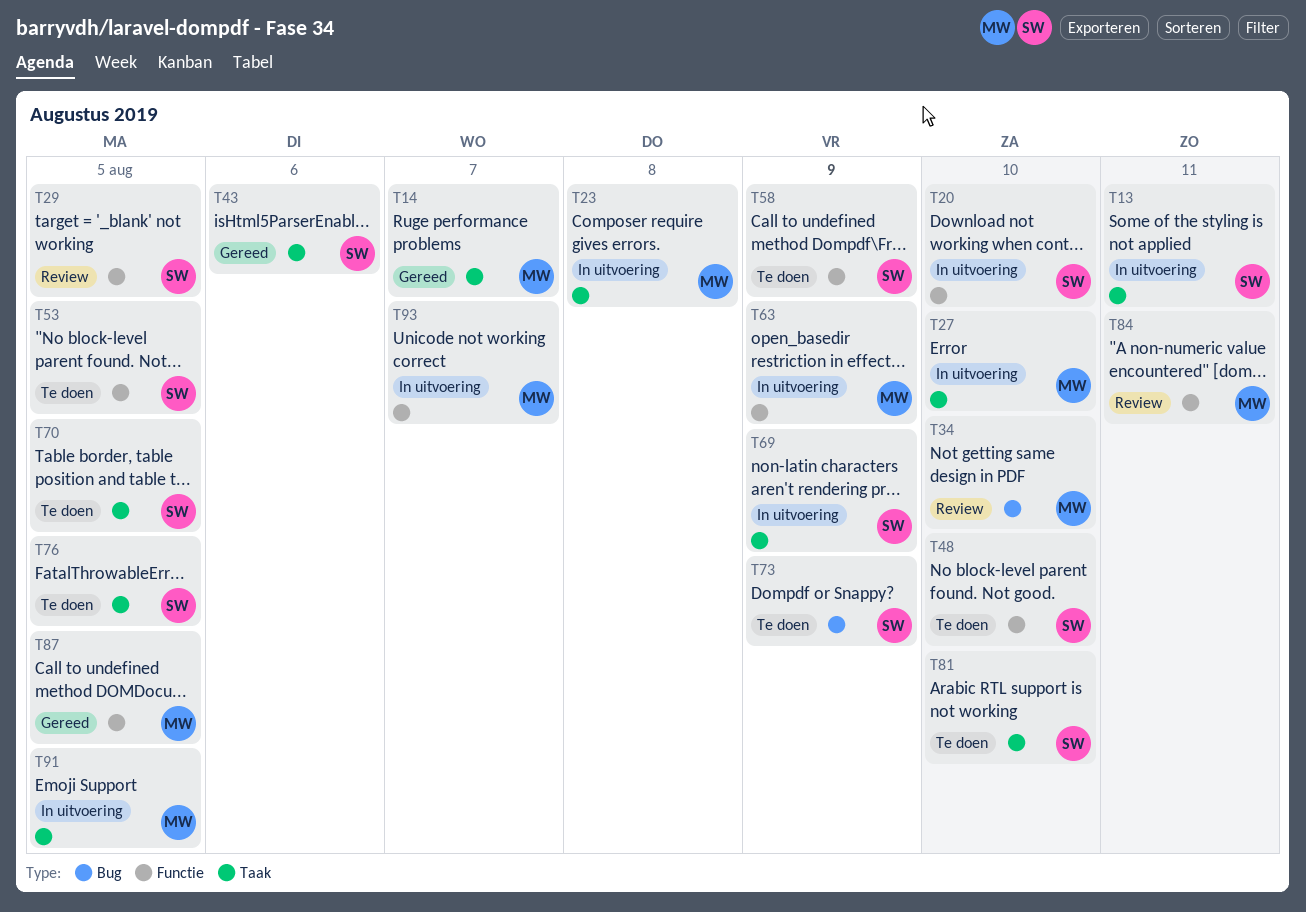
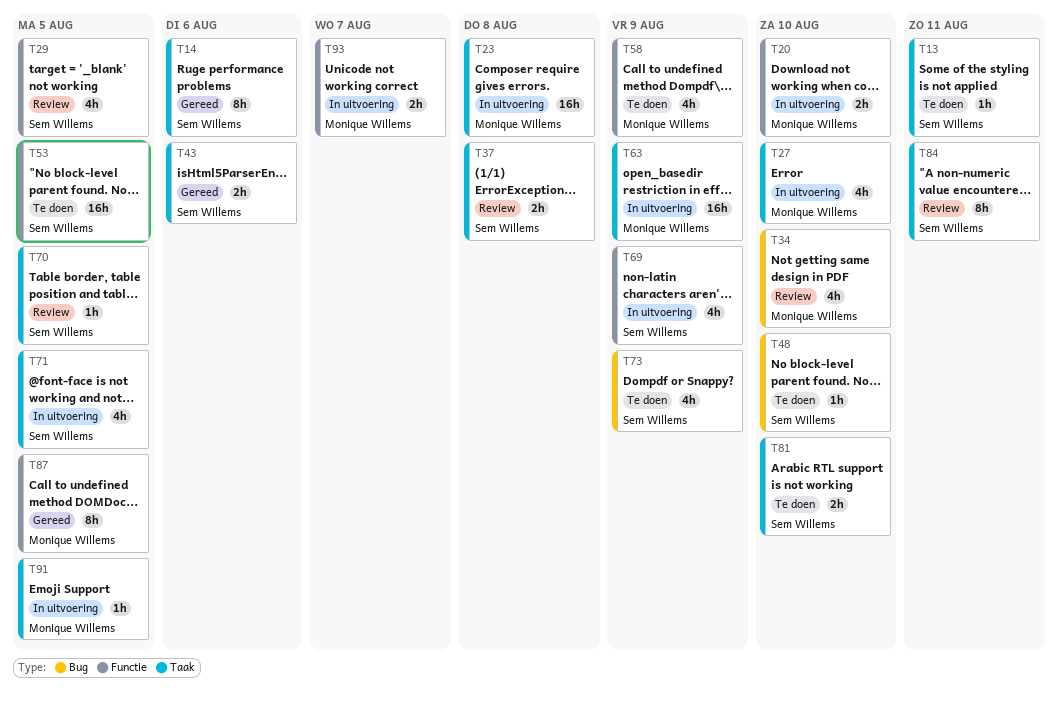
T13, status: In uitvoering -> Te doen
T14, owner: Monique Willems -> Sem Willems
T14, due: Aug 7 -> Aug 6
T20, owner: Sem Willems -> Monique Willems
T37: none -> present
T48, label: Functie -> Bug
T58, owner: Sem Willems -> Monique Willems
T63, label: Functie -> Taak
T69, label: Taak -> Functie
T70, status: Te doen -> Review
T71: none -> present
T76: present -> none
T84, owner: Monique Willems -> Sem Willems
T84, label: Functie -> Taak

